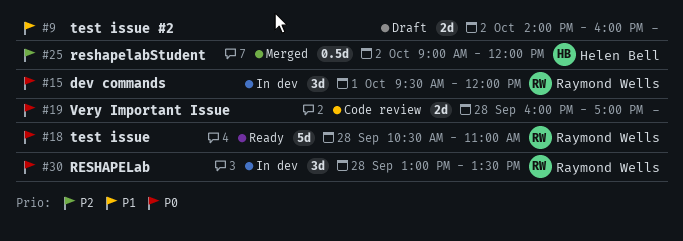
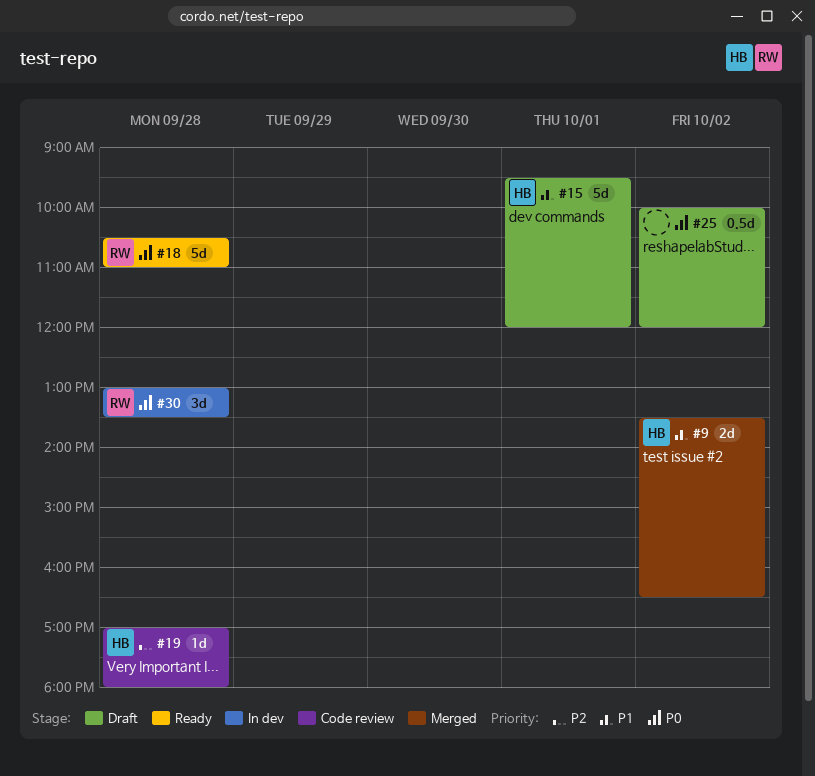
#9, status: Draft -> Merged
#9, owner: none -> Helen Bell
#9, begins: 14:00 -> 13:30
#9, ends: 16:00 -> 16:30
#15, status: In dev -> Draft
#15, owner: Raymond Wells -> Helen Bell
#15, priority: P0 -> P1
#15, estimate: 3d -> 5d
#19, owner: none -> Helen Bell
#19, priority: P0 -> P2
#19, estimate: 2d -> 1d
#19, begins: 16:00 -> 17:00
#19, ends: 17:00 -> 18:00
#25, status: Merged -> Draft
#25, owner: Helen Bell -> none
#25, priority: P2 -> P0
#25, begins: 09:00 -> 10:00

